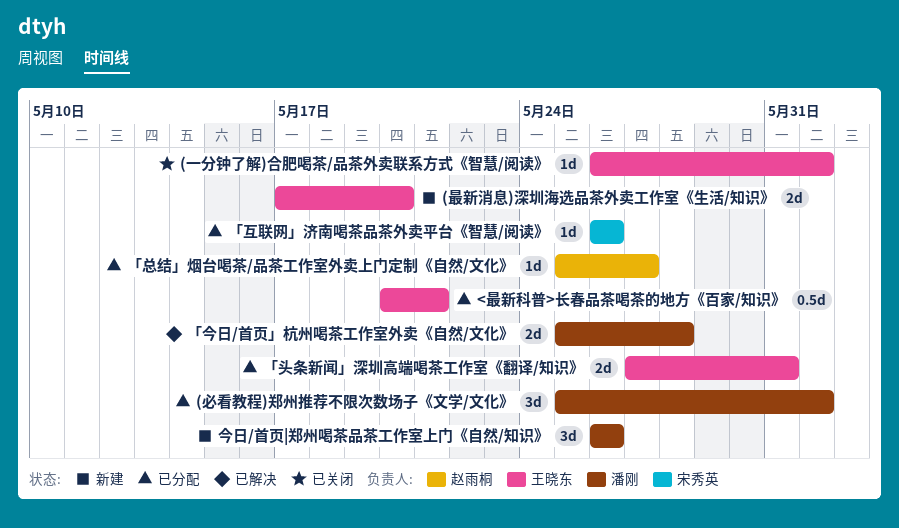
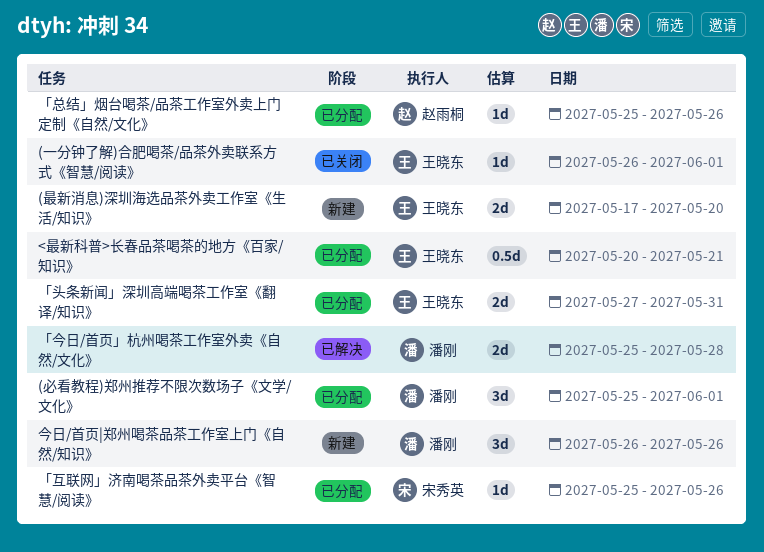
「互联网」济南喝茶品茶外卖平台《智慧/阅读》, start: May 26 -> May 25
「总结」烟台喝茶/品茶工作室外卖上门定制《自然/文化》, due: May 27 -> May 26

